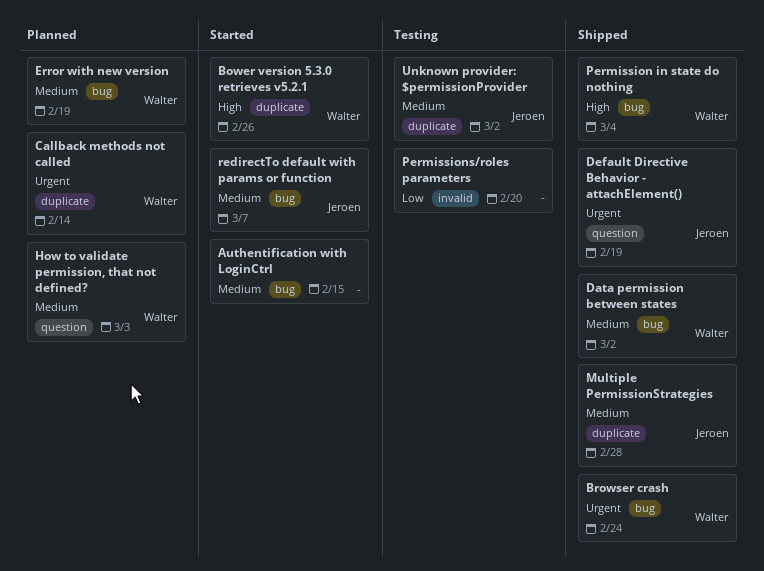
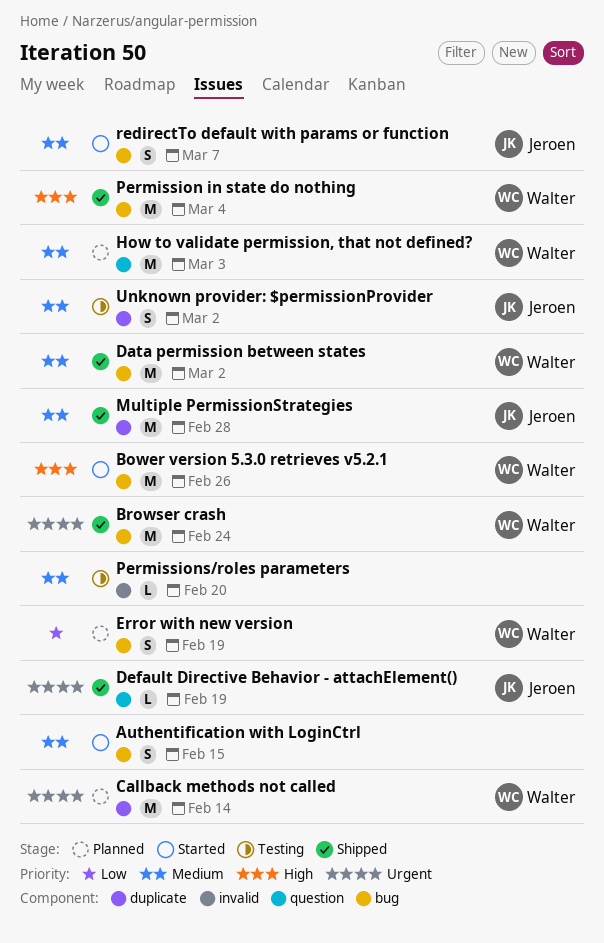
Bower version 5.3.0 retrieves v5.2.1, label: duplicate -> bug
Error with new version, priority: Medium -> Low
Permissions/roles parameters, priority: Low -> Medium

